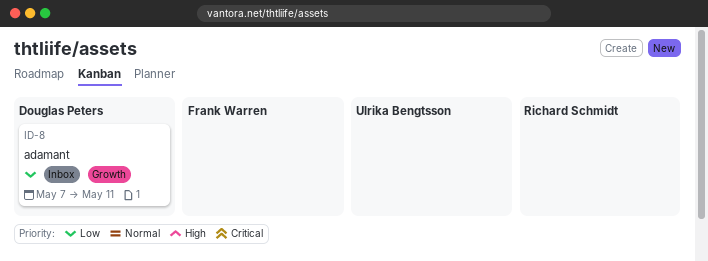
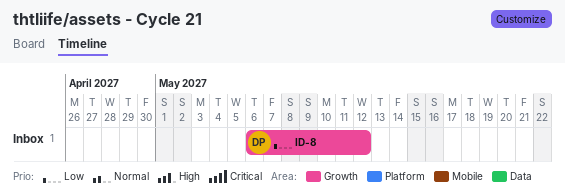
ID-8, start: May 7 -> May 6
ID-8, due: May 11 -> May 12

